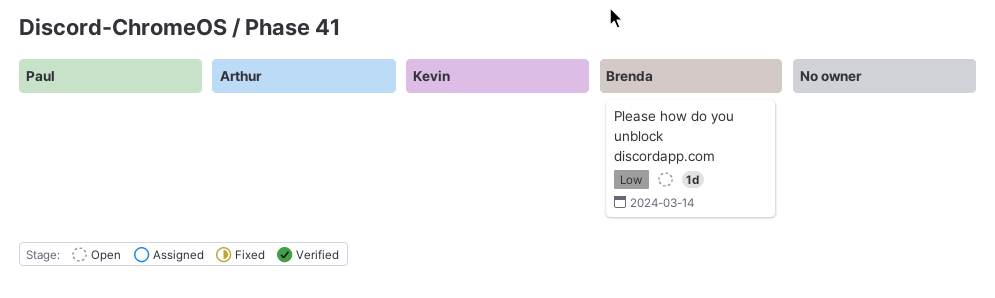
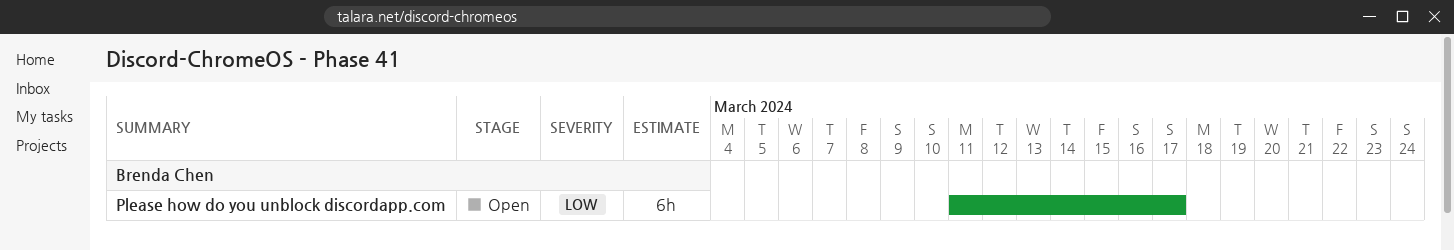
Please how do you unblock discordapp.com, estimate: 1d -> 6h
Please how do you unblock discordapp.com, due: Mar 14 -> Mar 17

